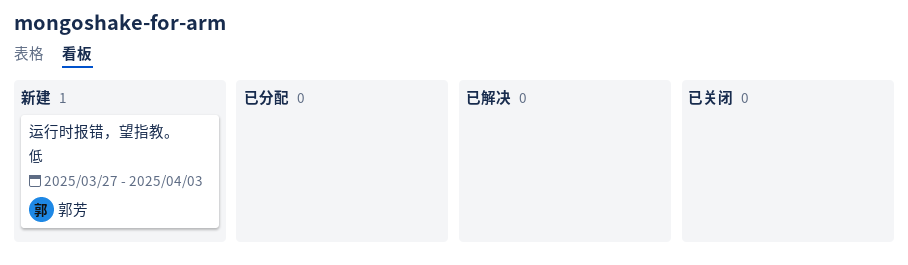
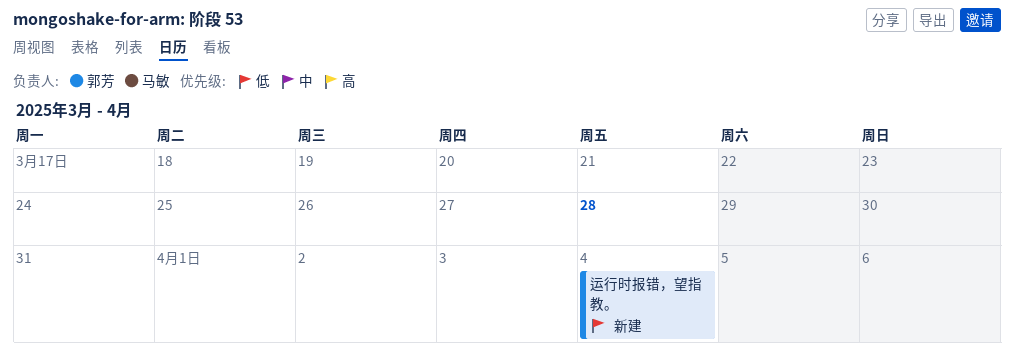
运行时报错，望指教。, due: Apr 3 -> Apr 4

